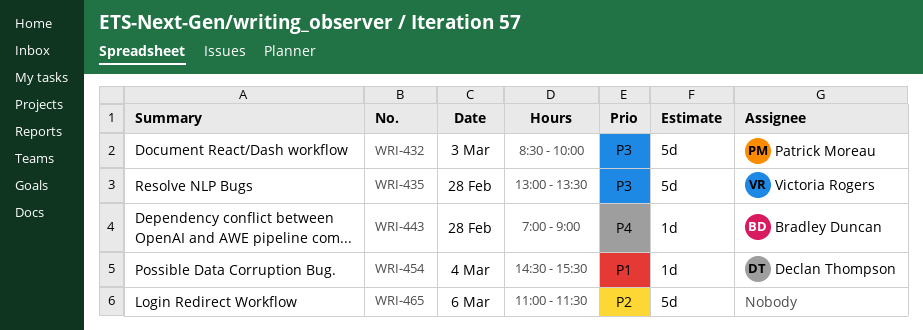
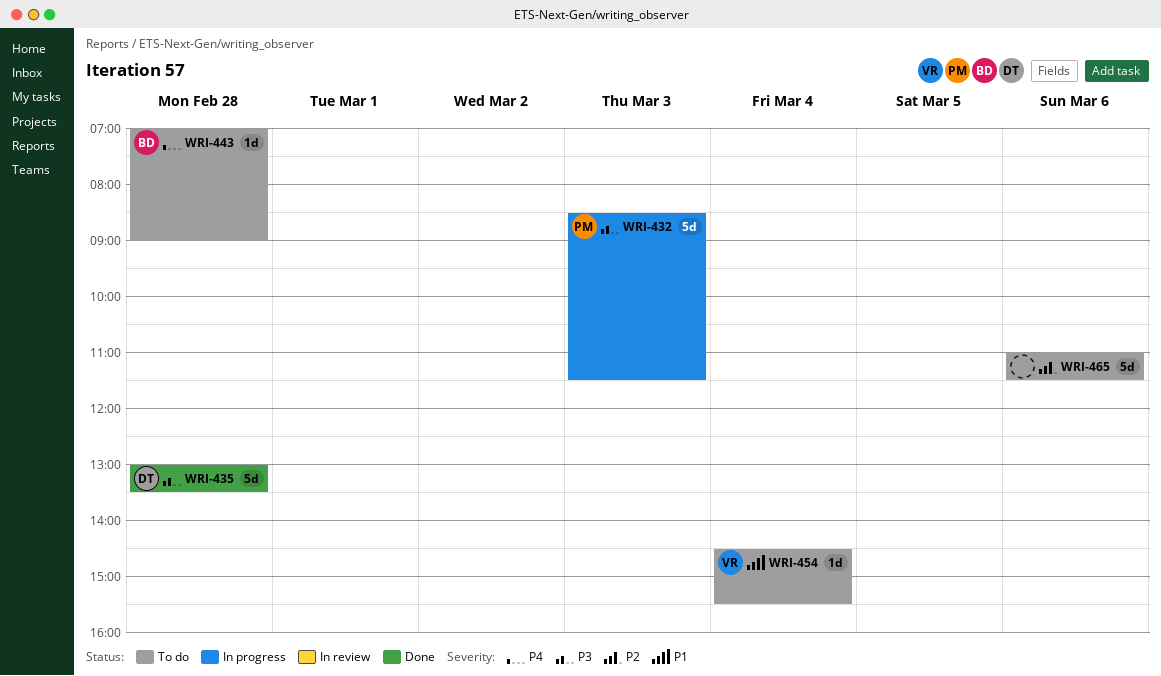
WRI-432, ends: 10:00 -> 11:30
WRI-435, owner: Victoria Rogers -> Declan Thompson
WRI-454, owner: Declan Thompson -> Victoria Rogers

